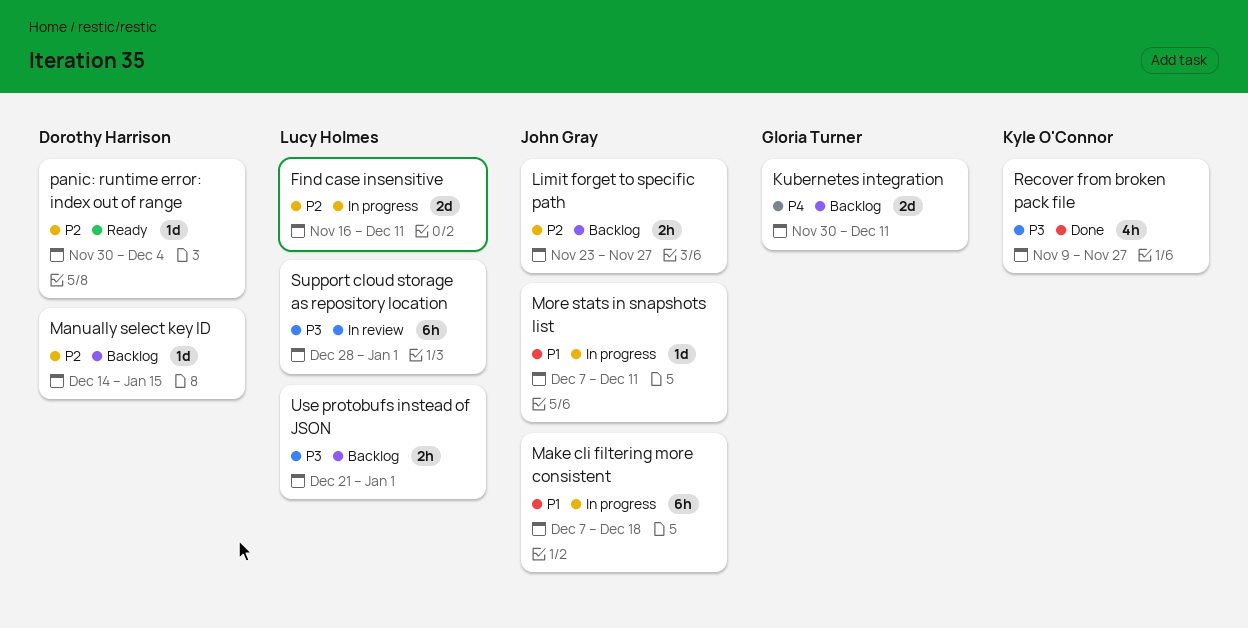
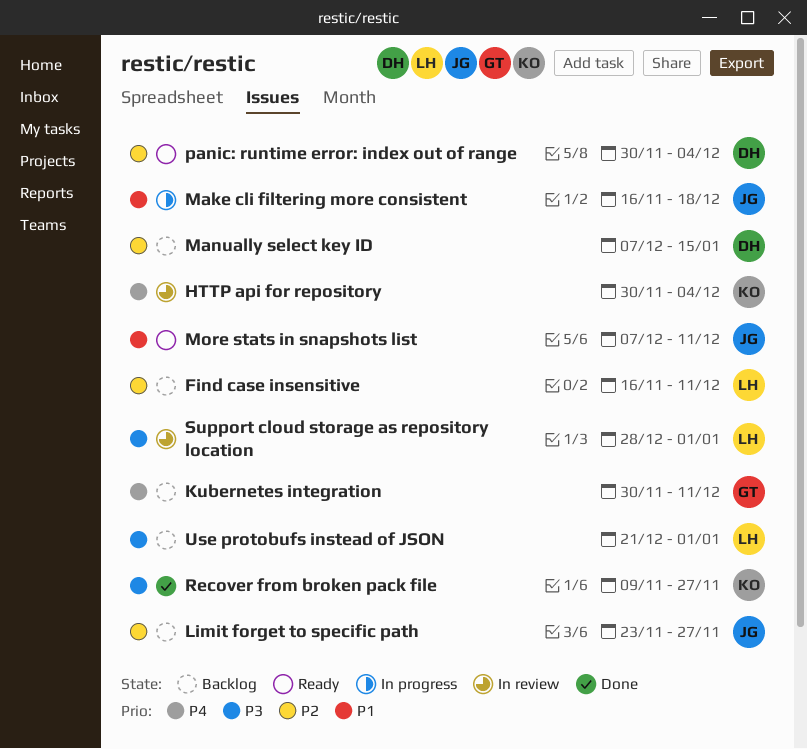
Find case insensitive, status: In progress -> Backlog
HTTP api for repository: none -> present
Make cli filtering more consistent, start: Dec 7 -> Nov 16
Manually select key ID, start: Dec 14 -> Dec 7
More stats in snapshots list, status: In progress -> Ready

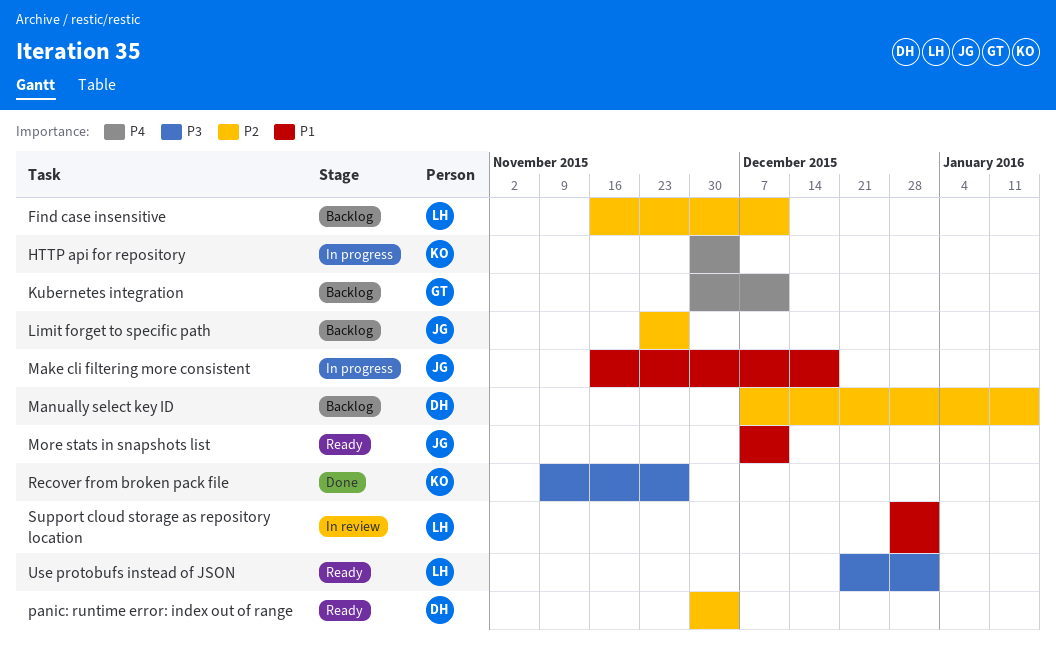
HTTP api for repository, status: In review -> In progress
Support cloud storage as repository location, priority: P3 -> P1
Use protobufs instead of JSON, status: Backlog -> Ready

